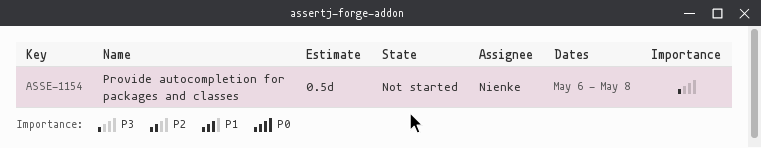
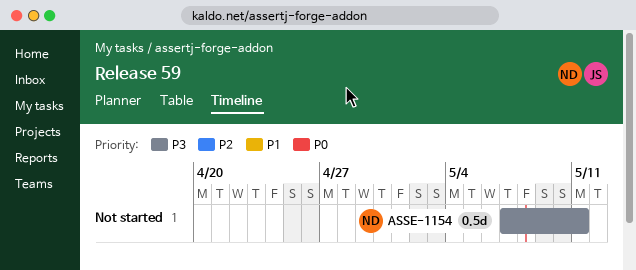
ASSE-1154, start: May 6 -> May 7
ASSE-1154, due: May 8 -> May 11

